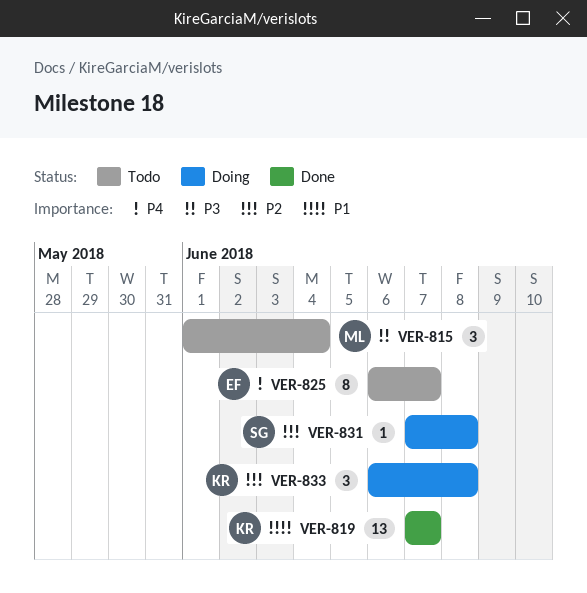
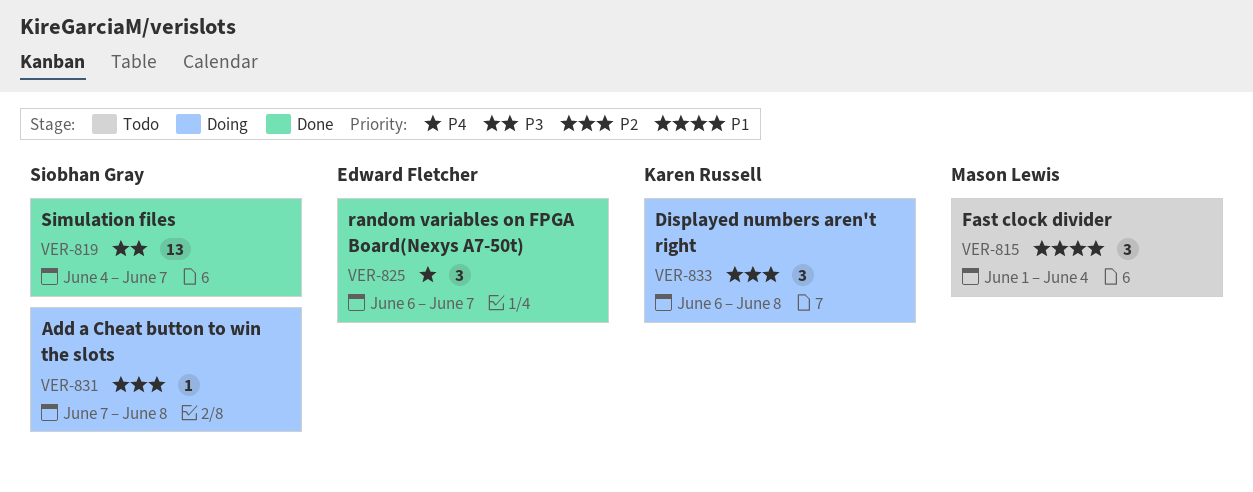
VER-815, priority: P3 -> P1
VER-819, owner: Karen Russell -> Siobhan Gray
VER-819, priority: P1 -> P3
VER-819, start: Jun 7 -> Jun 4
VER-825, status: Todo -> Done
VER-825, estimate: 8 -> 3

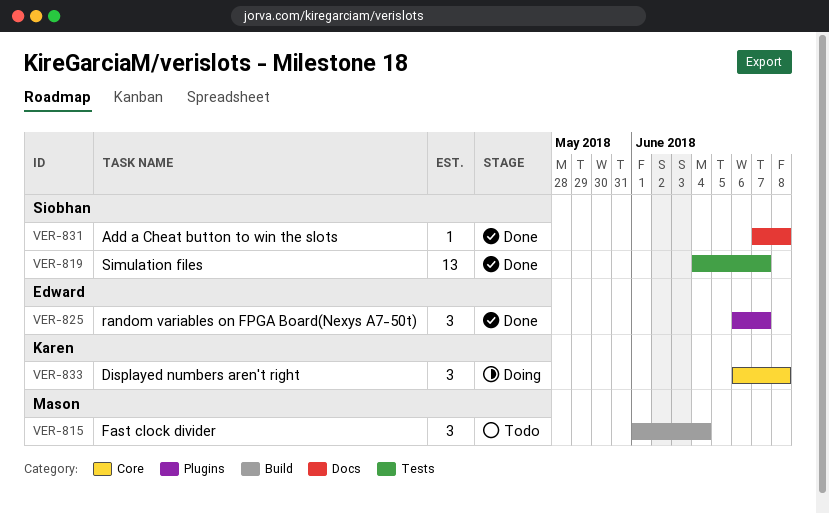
VER-831, status: Doing -> Done

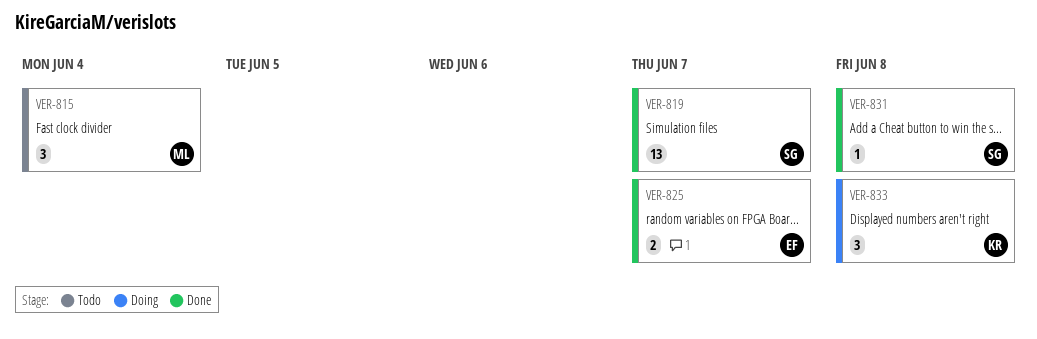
VER-825, estimate: 3 -> 2

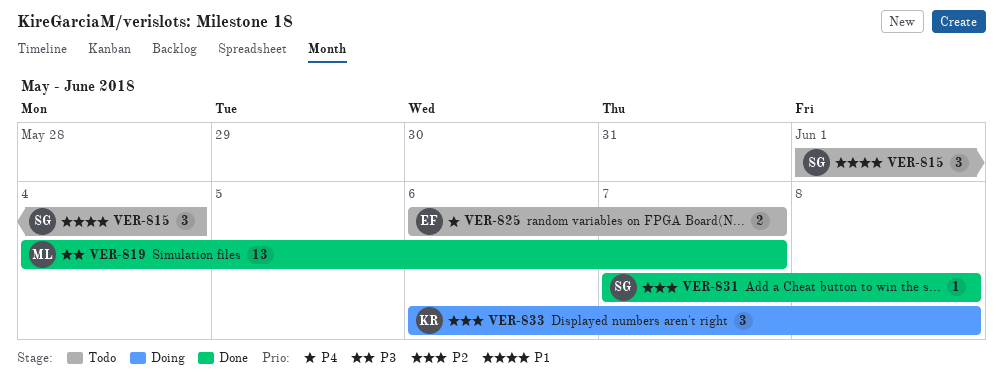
VER-815, owner: ML -> SG
VER-819, owner: SG -> ML
VER-825, status: Done -> Todo

